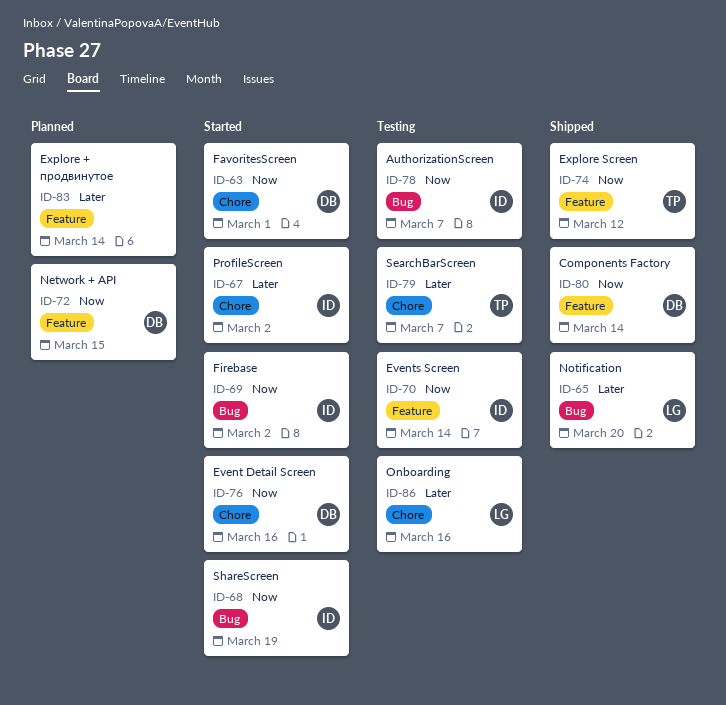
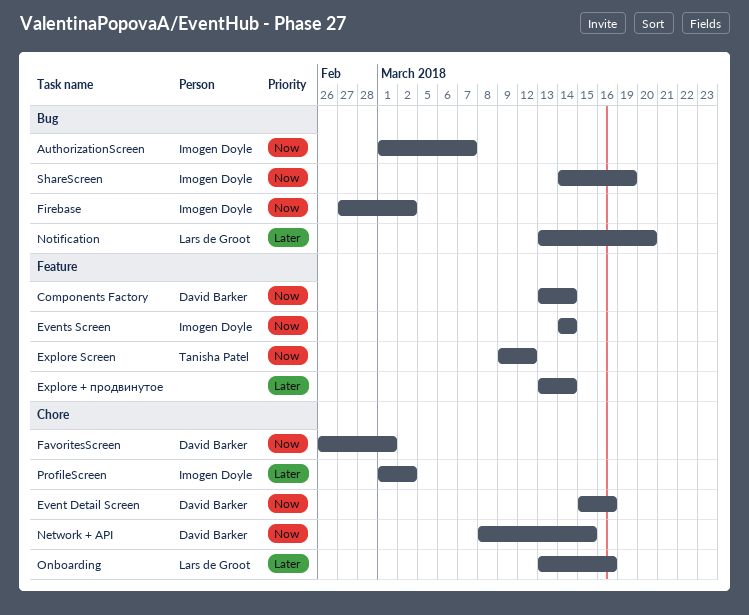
Network + API, label: Feature -> Chore
SearchBarScreen: present -> none

